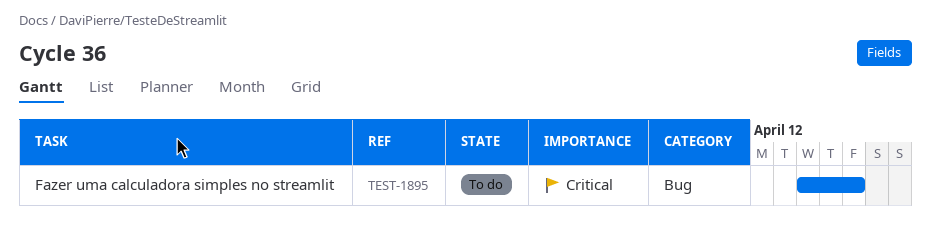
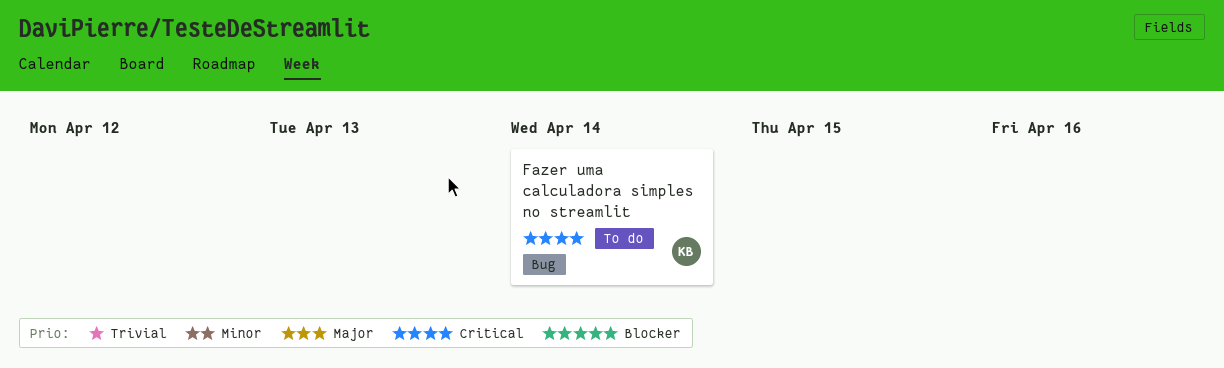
Fazer uma calculadora simples no streamlit, due: Apr 16 -> Apr 14

